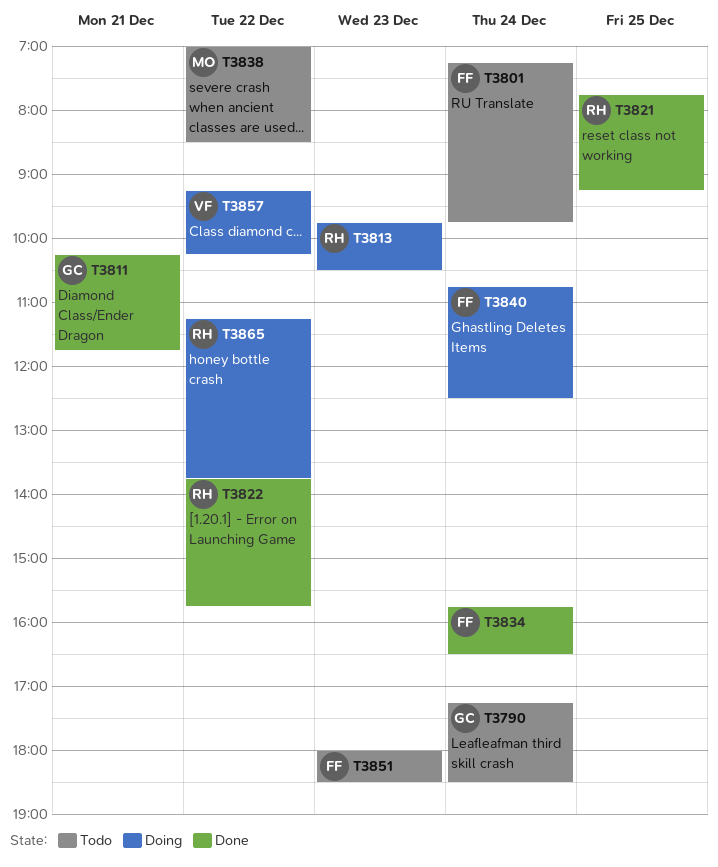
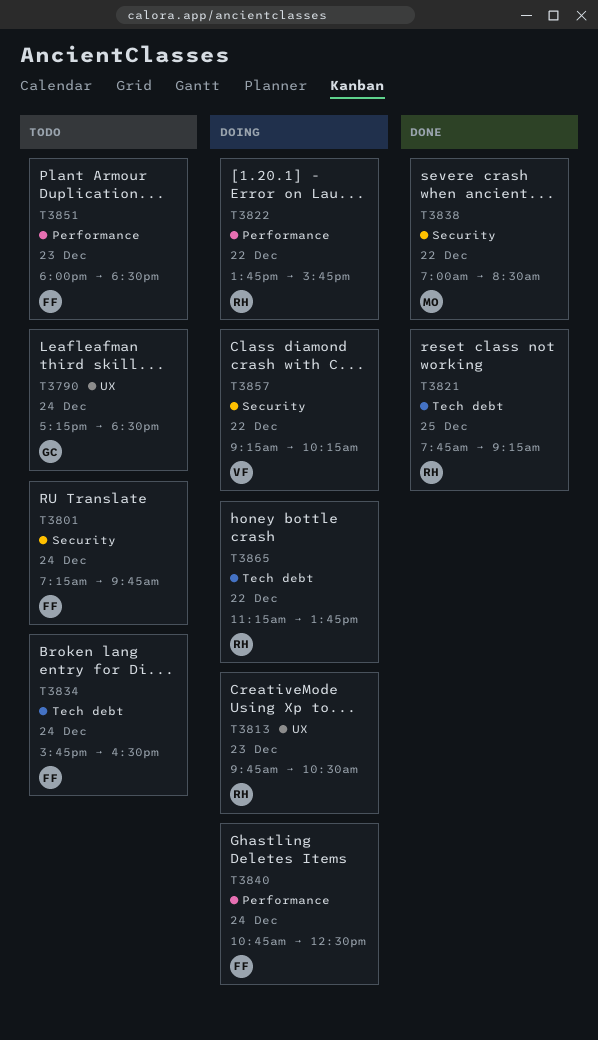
T3811: present -> none
T3822, status: Done -> Doing
T3834, status: Done -> Todo
T3838, status: Todo -> Done

